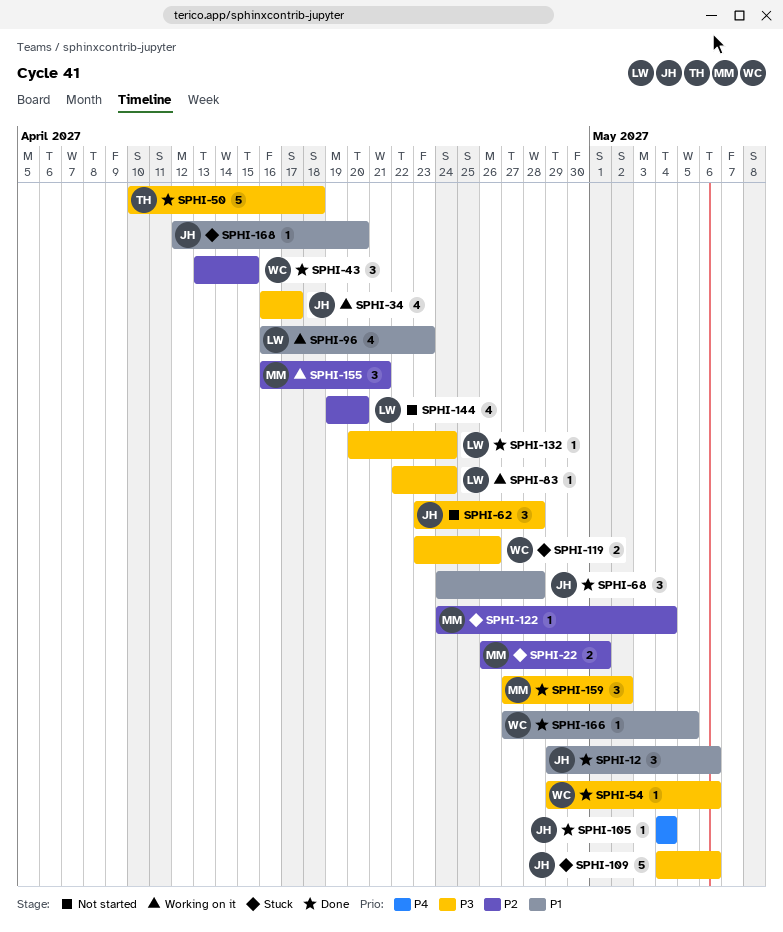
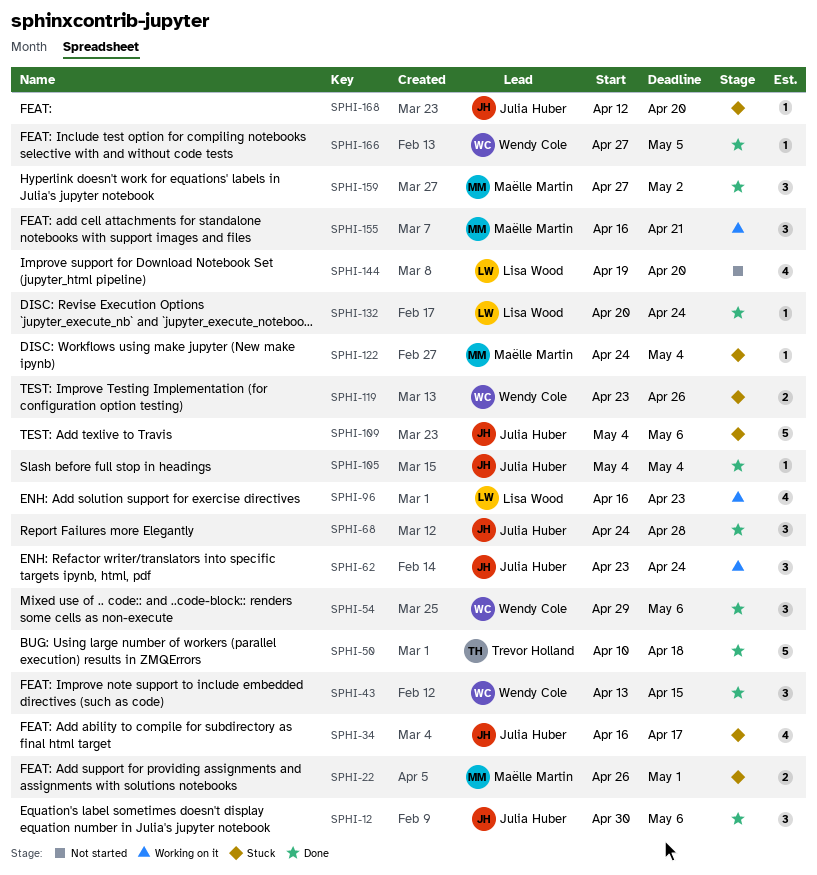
SPHI-12, start: Apr 29 -> Apr 30
SPHI-34, status: Working on it -> Stuck
SPHI-54, estimate: 1 -> 3
SPHI-62, status: Not started -> Working on it
SPHI-62, due: Apr 28 -> Apr 24
SPHI-83: present -> none

